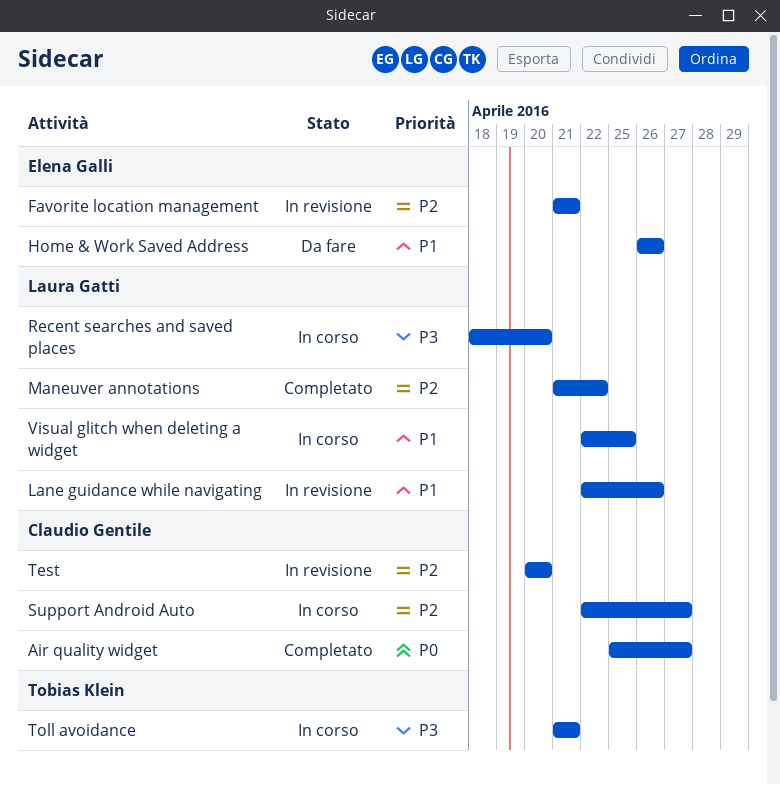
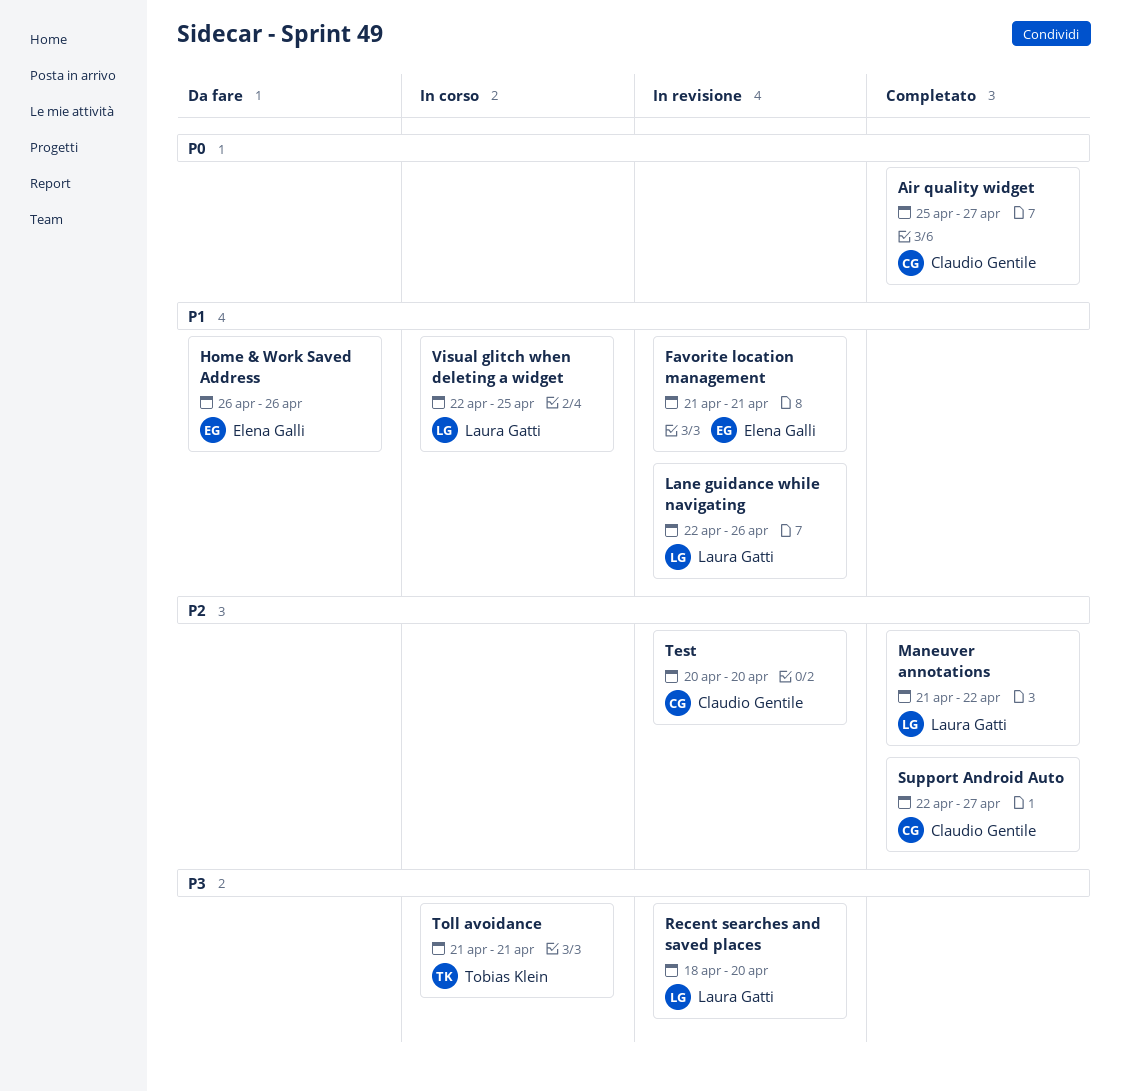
Favorite location management, priority: P2 -> P1
Recent searches and saved places, status: In corso -> In revisione
Support Android Auto, status: In corso -> Completato

